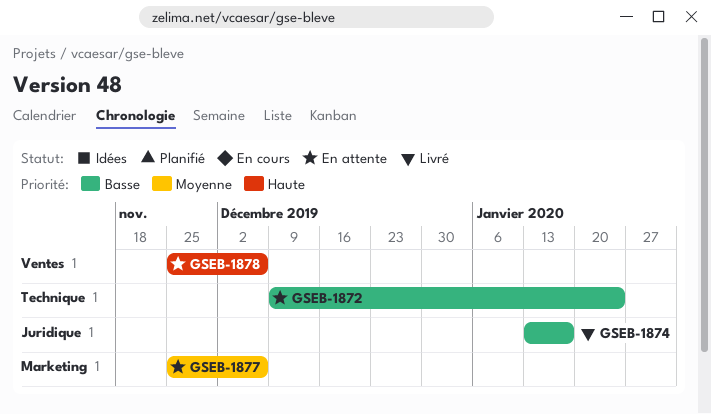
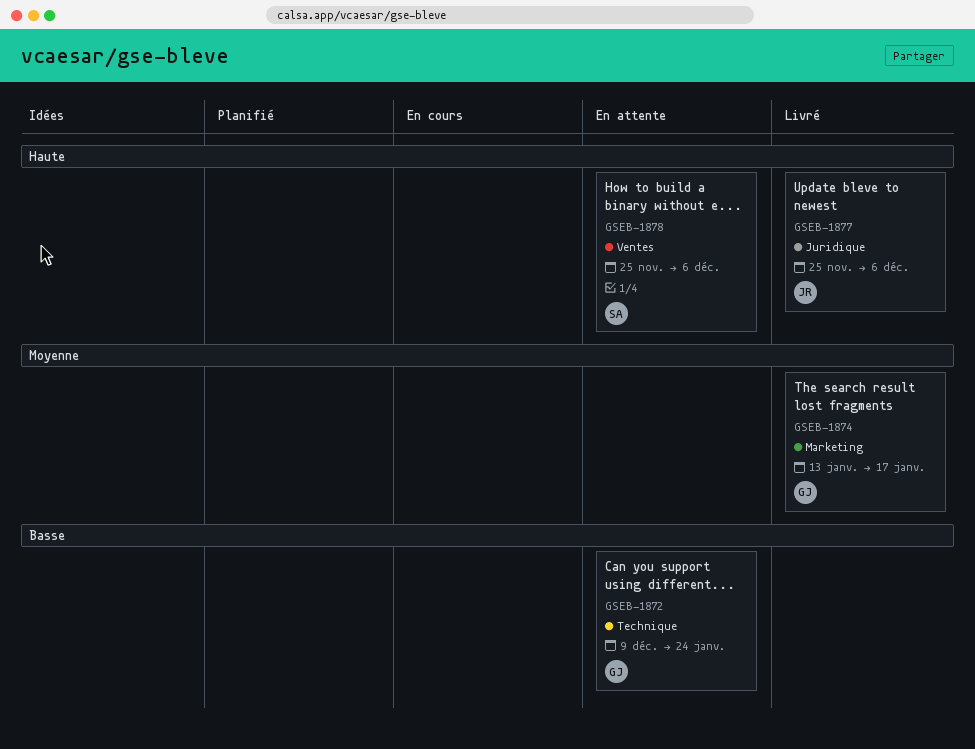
GSEB-1874, priority: Basse -> Moyenne
GSEB-1874, label: Juridique -> Marketing
GSEB-1877, status: En attente -> Livré
GSEB-1877, priority: Moyenne -> Haute
GSEB-1877, label: Marketing -> Juridique

